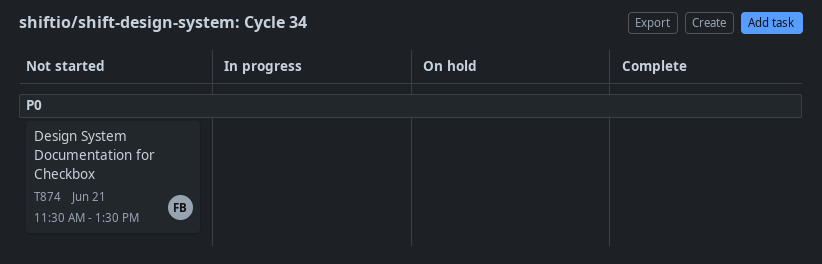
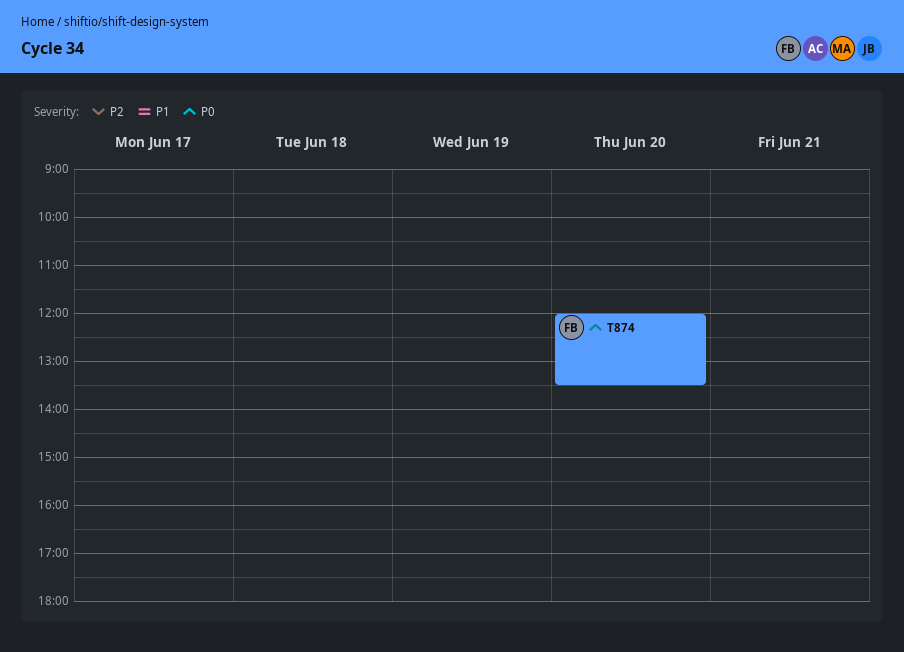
T874, day: Jun 21 -> Jun 20
T874, begins: 11:30 -> 12:00

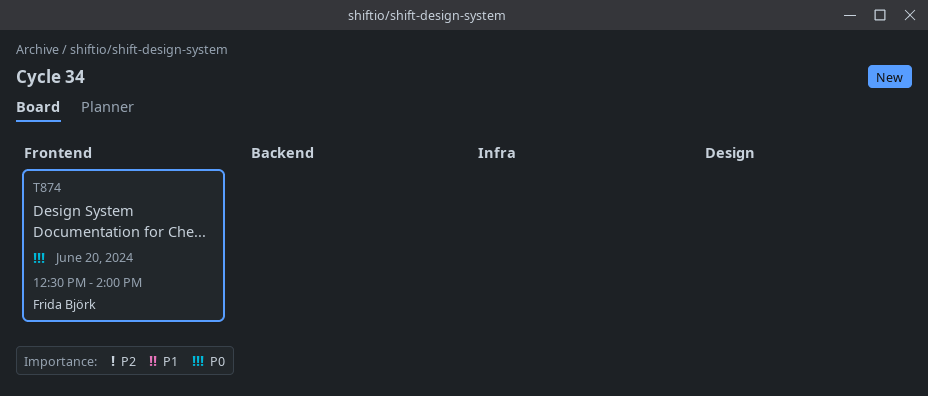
T874, begins: 12:00 -> 12:30
T874, ends: 13:30 -> 14:00

